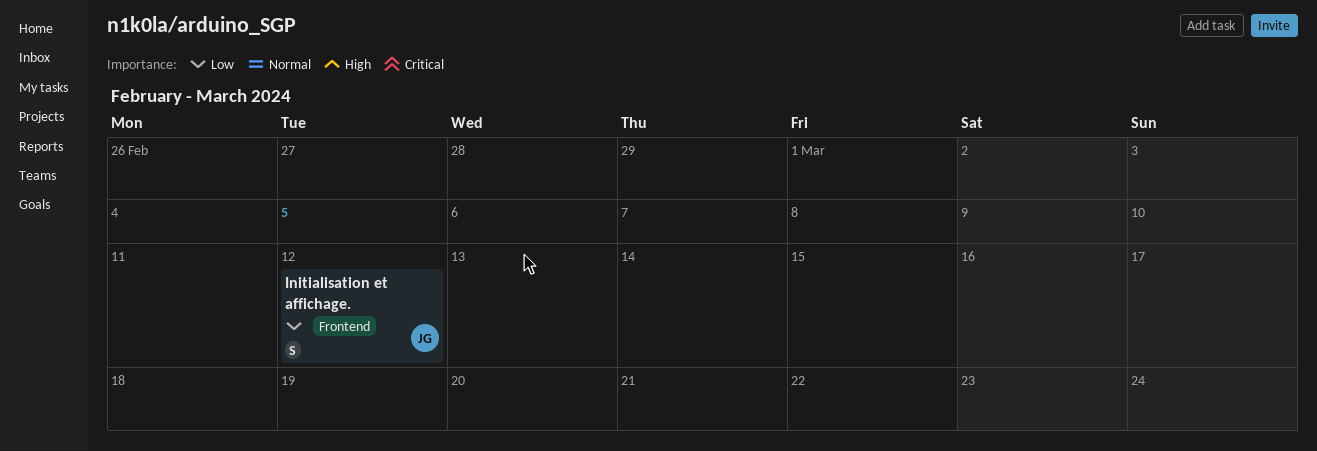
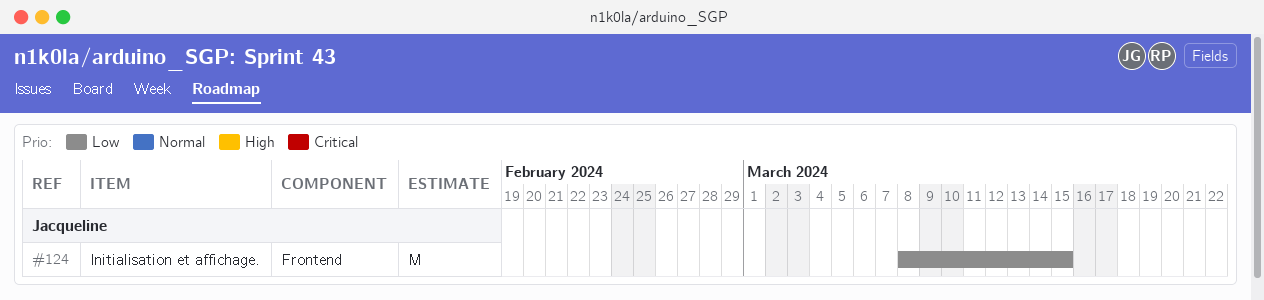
Initialisation et affichage., estimate: S -> M
Initialisation et affichage., due: Mar 12 -> Mar 15

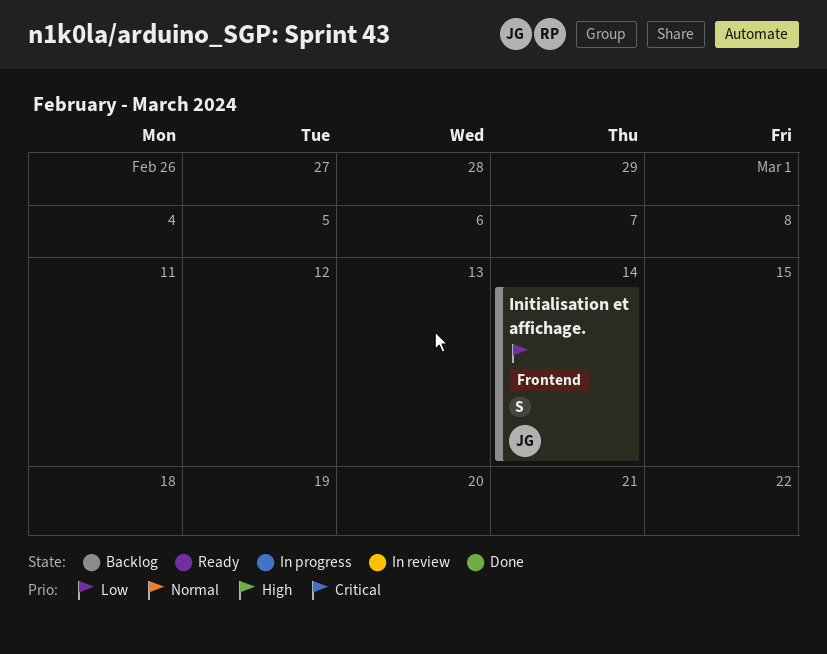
Initialisation et affichage., estimate: M -> S
Initialisation et affichage., due: Mar 15 -> Mar 14

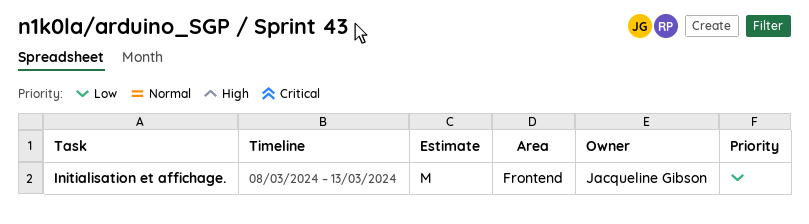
Initialisation et affichage., estimate: S -> M
Initialisation et affichage., due: Mar 14 -> Mar 13

